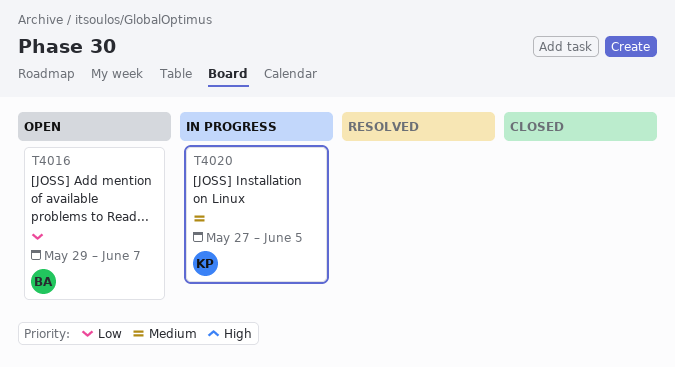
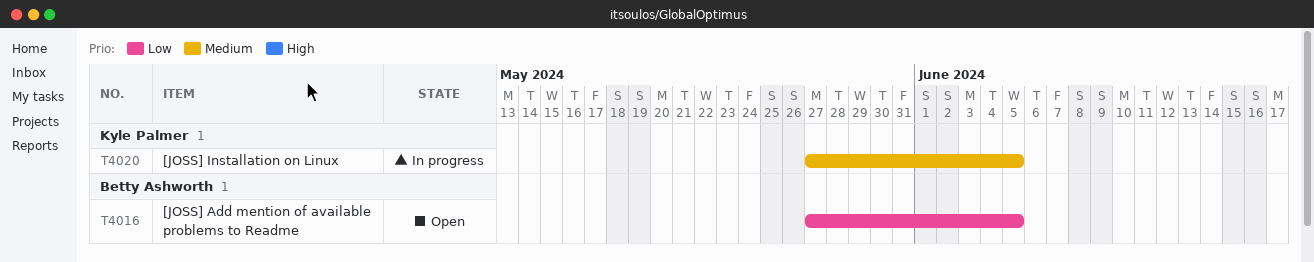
T4016, start: May 29 -> May 27
T4016, due: Jun 7 -> Jun 5

